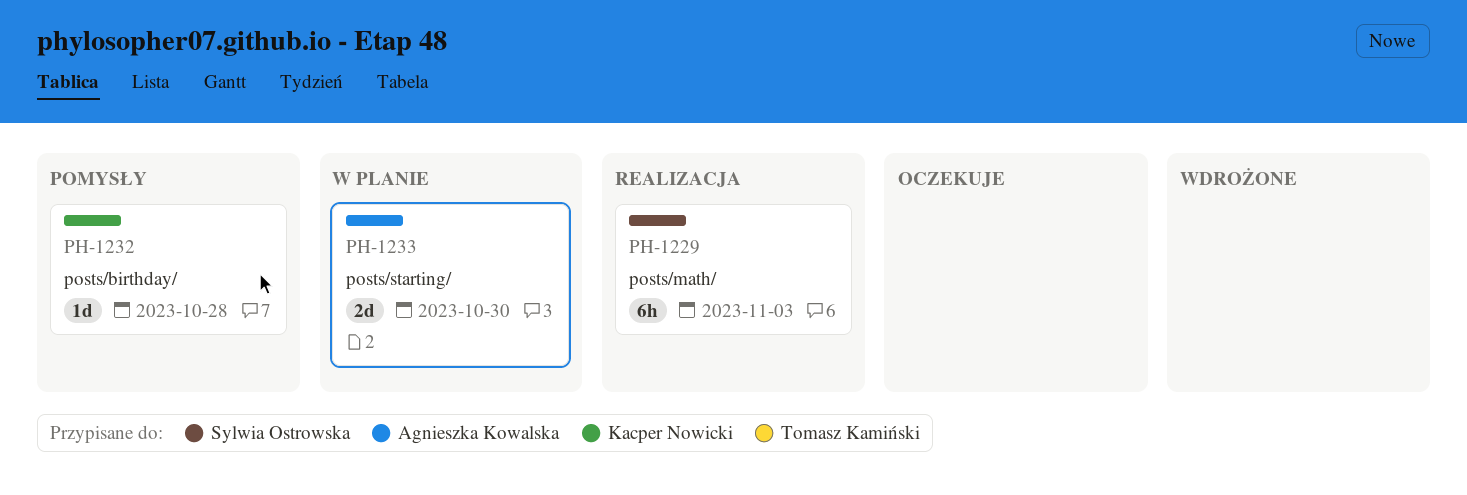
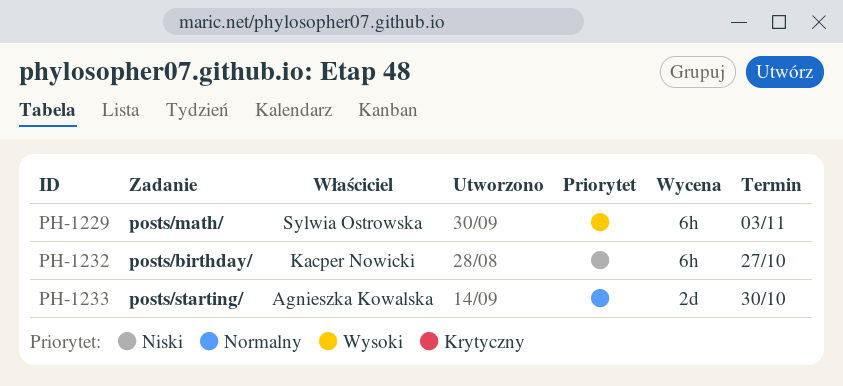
PH-1232, estimate: 1d -> 6h
PH-1232, due: Oct 28 -> Oct 27

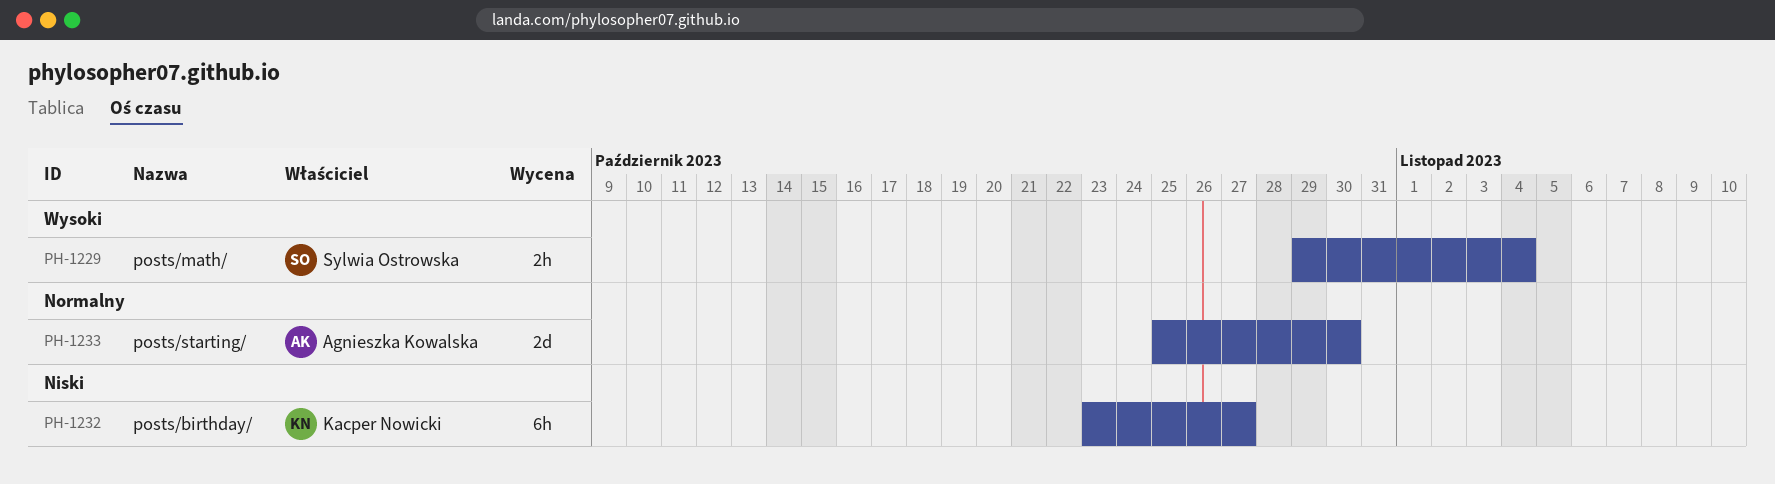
PH-1229, estimate: 6h -> 2h
PH-1229, due: Nov 3 -> Nov 4

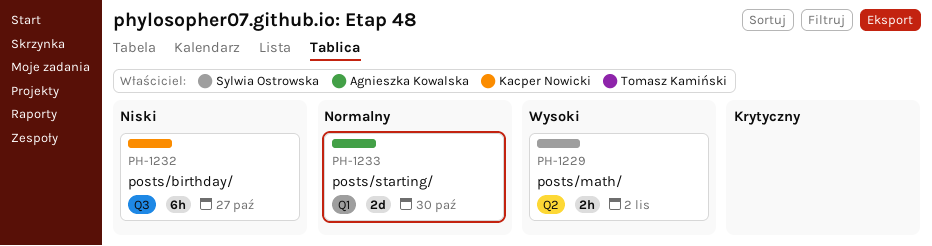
PH-1229, due: Nov 4 -> Nov 2

